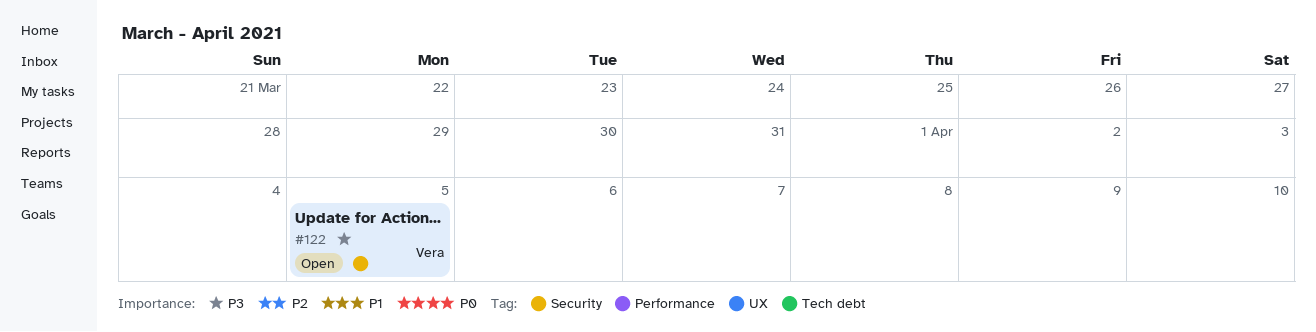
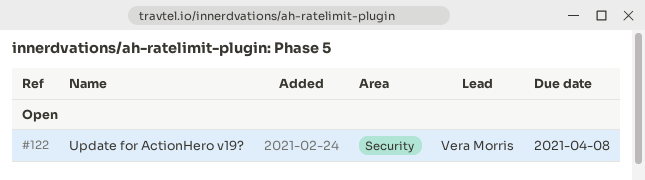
#122, due: Apr 5 -> Apr 8

